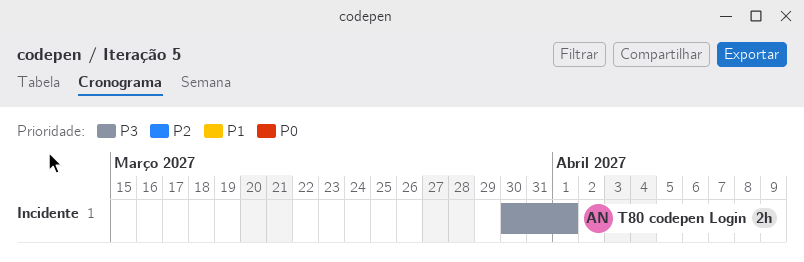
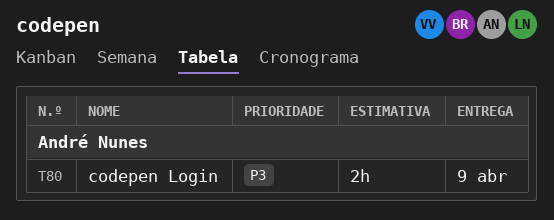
T80, due: Apr 1 -> Apr 9

